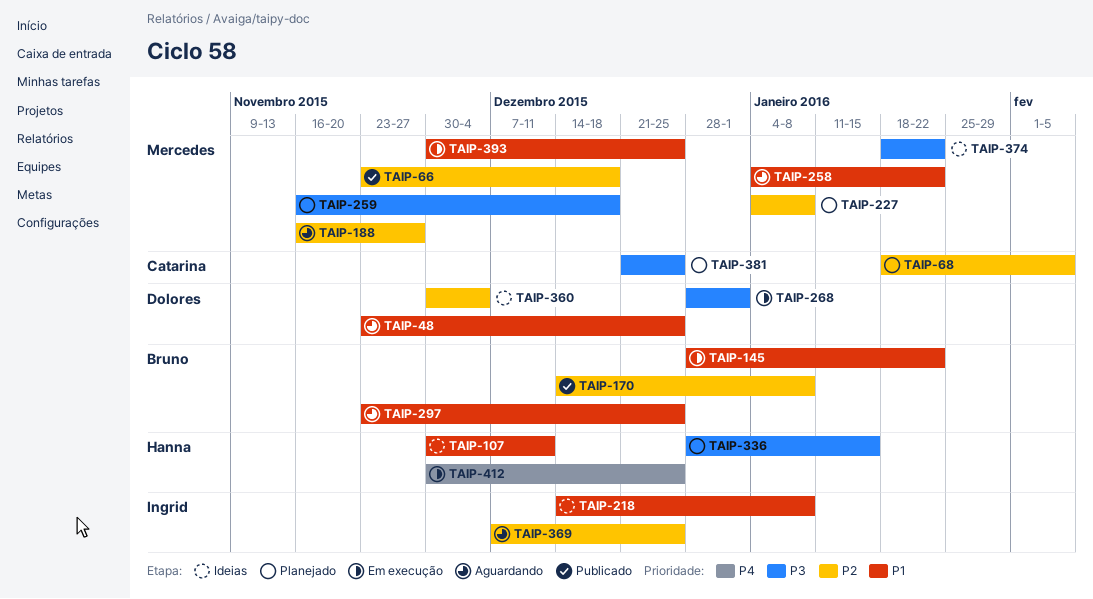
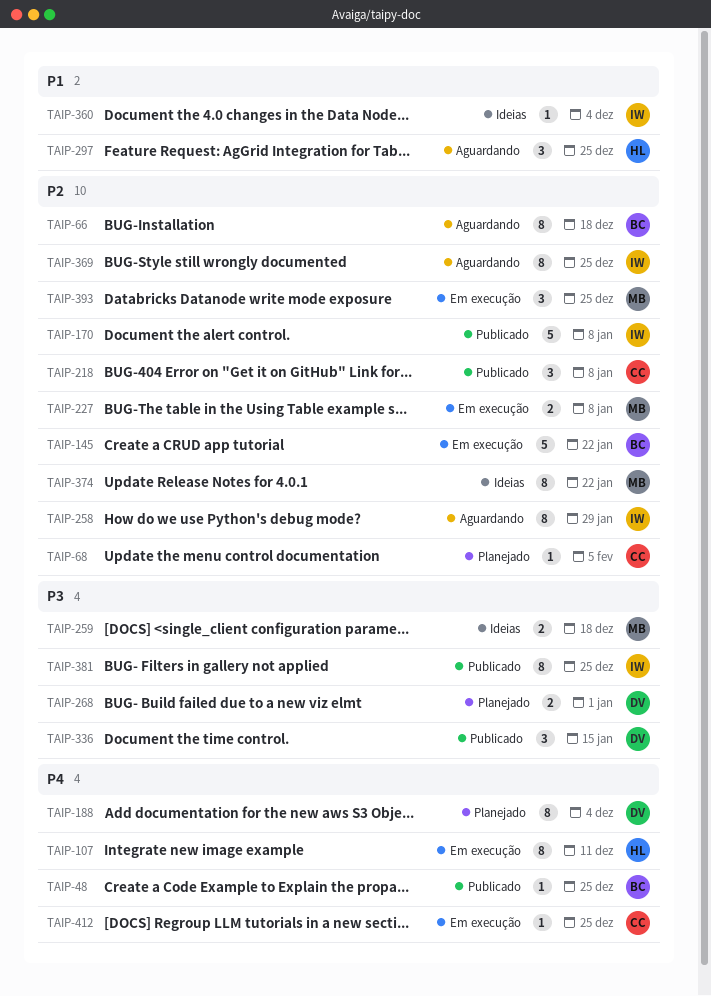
TAIP-48, status: Aguardando -> Publicado
TAIP-48, owner: Dolores -> Bruno
TAIP-48, priority: P1 -> P4
TAIP-66, status: Publicado -> Aguardando
TAIP-66, owner: Mercedes -> Bruno
TAIP-107, status: Ideias -> Em execução
TAIP-107, priority: P1 -> P4
TAIP-145, priority: P1 -> P2
TAIP-170, owner: Bruno -> Ingrid
TAIP-188, status: Aguardando -> Planejado
TAIP-188, owner: Mercedes -> Dolores
TAIP-188, priority: P2 -> P4
TAIP-188, due: Nov 27 -> Dec 4
TAIP-218, status: Ideias -> Publicado
TAIP-218, owner: Ingrid -> Catarina
TAIP-218, priority: P1 -> P2
TAIP-227, status: Planejado -> Em execução
TAIP-258, owner: Mercedes -> Ingrid
TAIP-258, priority: P1 -> P2
TAIP-258, due: Jan 22 -> Jan 29
TAIP-259, status: Planejado -> Ideias
TAIP-268, status: Em execução -> Planejado
TAIP-297, owner: Bruno -> Hanna
TAIP-336, status: Planejado -> Publicado
TAIP-336, owner: Hanna -> Dolores
TAIP-360, owner: Dolores -> Ingrid
TAIP-360, priority: P2 -> P1
TAIP-374, priority: P3 -> P2
TAIP-381, status: Planejado -> Publicado
TAIP-381, owner: Catarina -> Ingrid
TAIP-393, priority: P1 -> P2
TAIP-412, owner: Hanna -> Catarina

